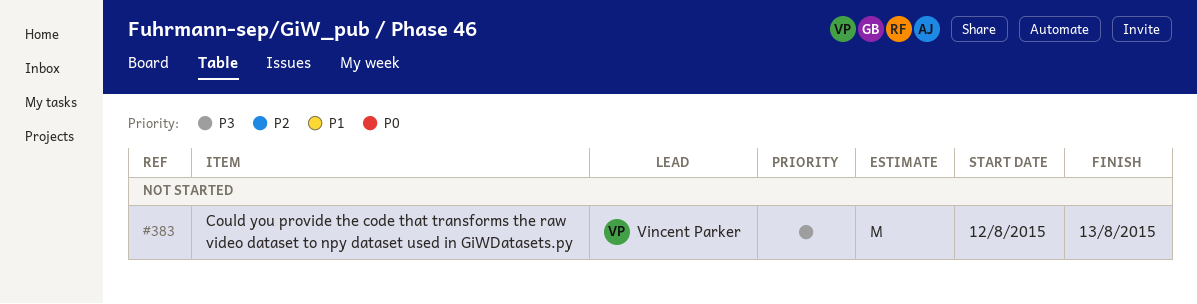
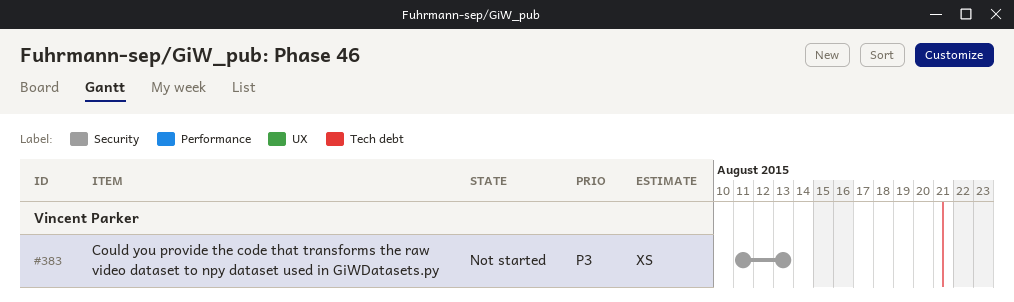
#383, estimate: M -> XS
#383, start: Aug 12 -> Aug 11

